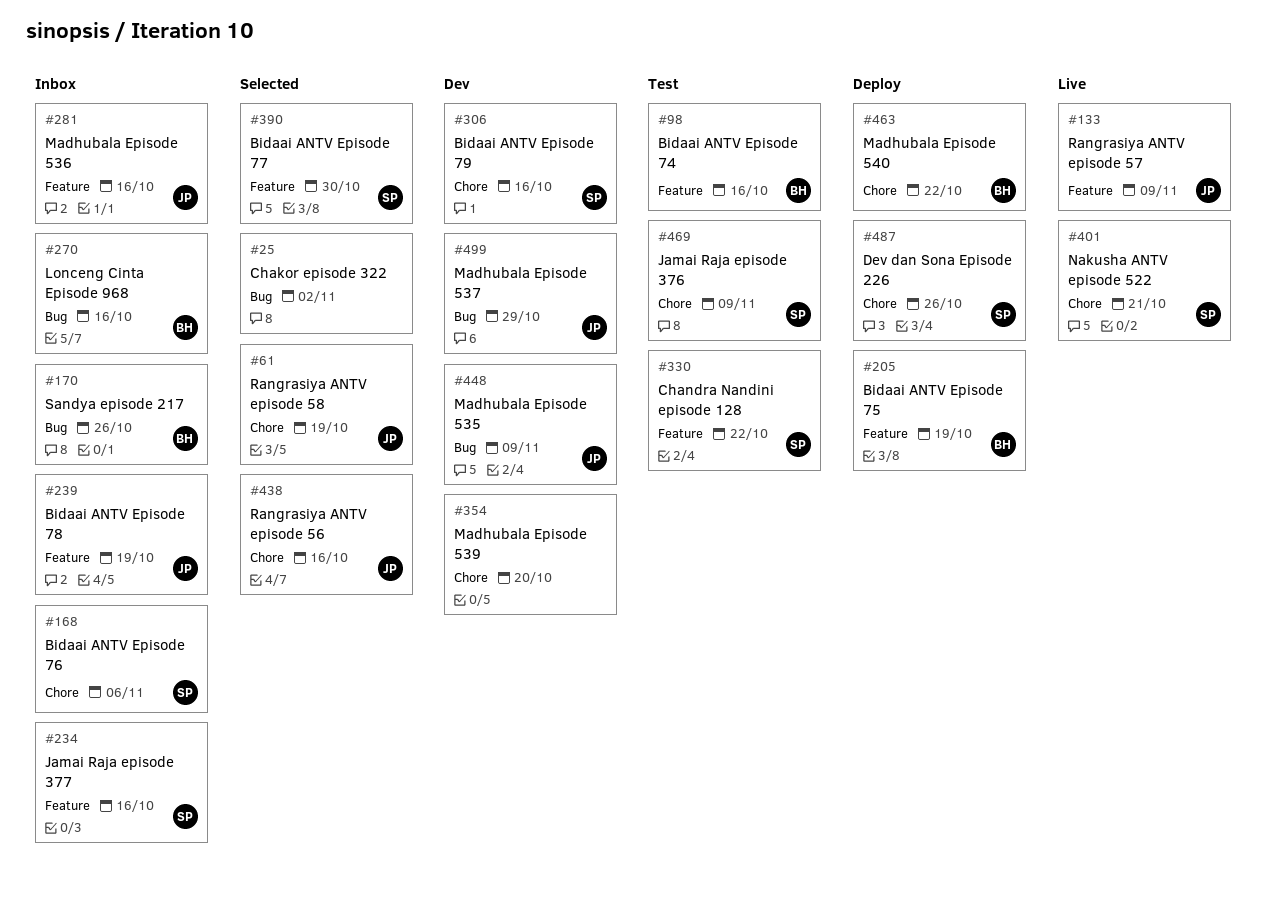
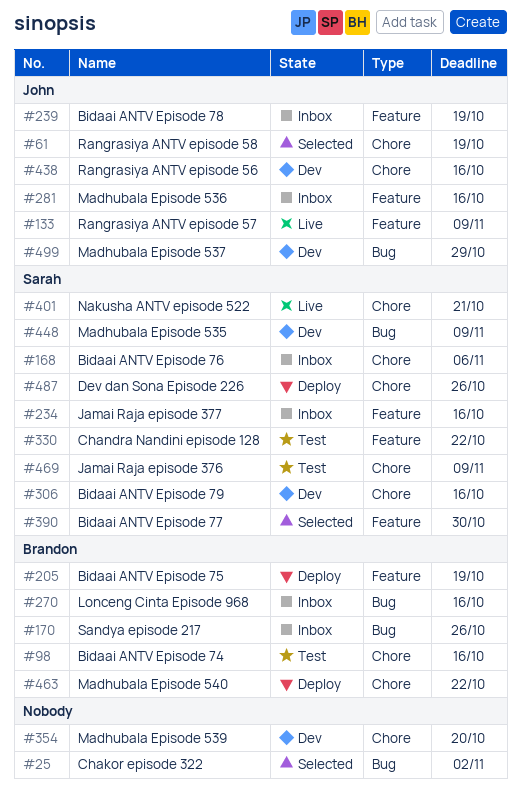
#98, label: Feature -> Chore
#438, status: Selected -> Dev
#448, owner: John -> Sarah

